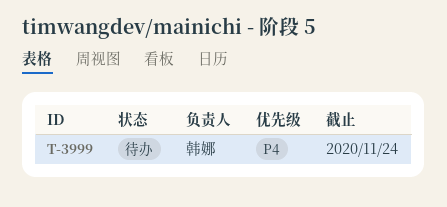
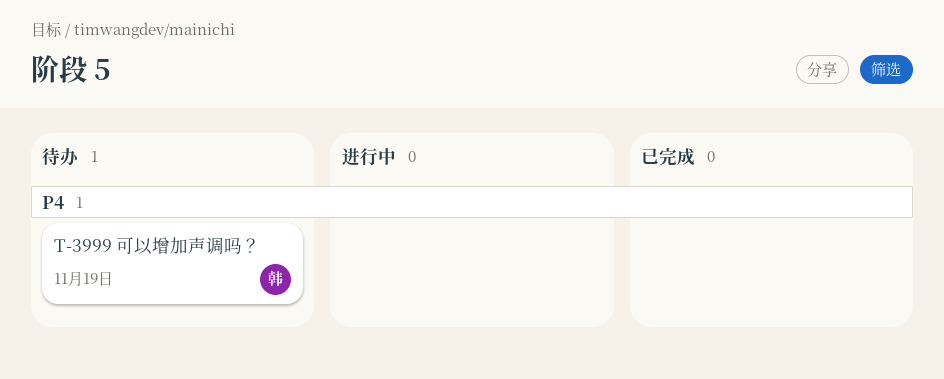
T-3999, due: Nov 24 -> Nov 19

